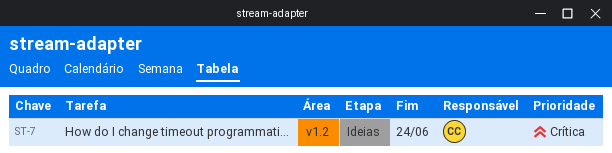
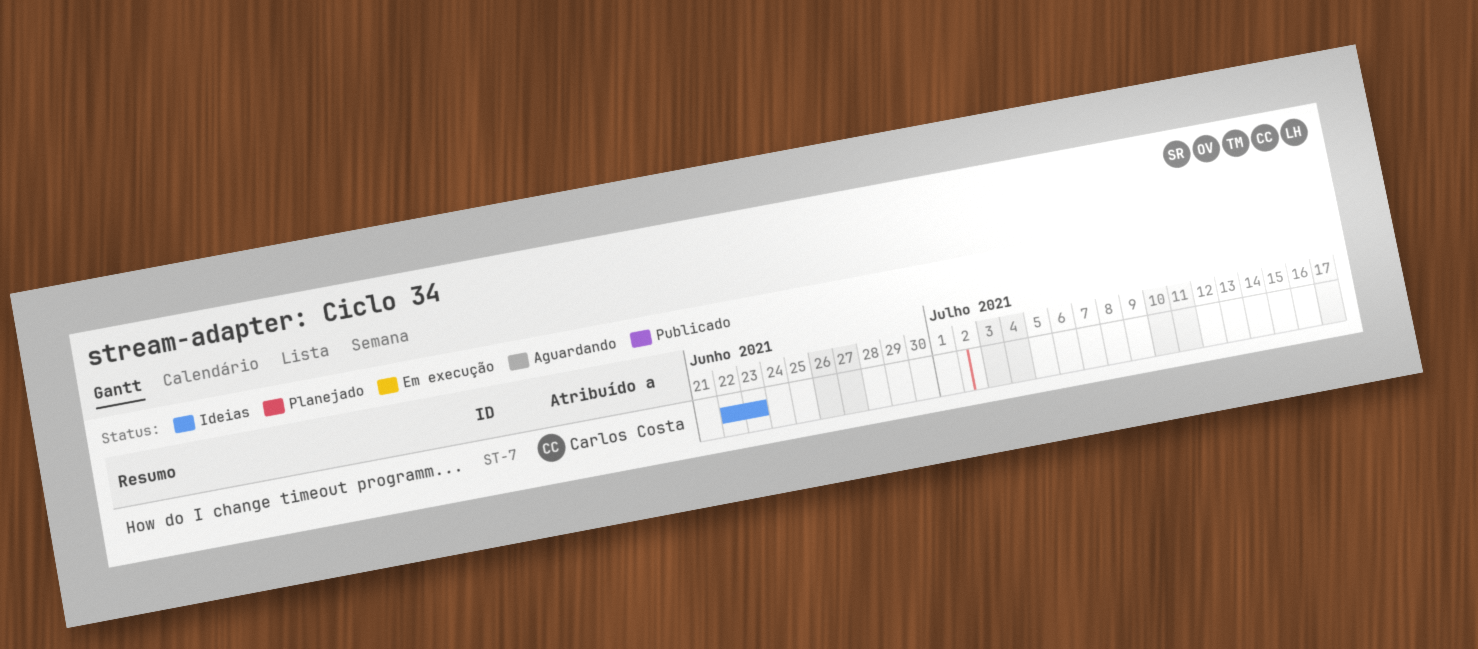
ST-7, due: Jun 24 -> Jun 23

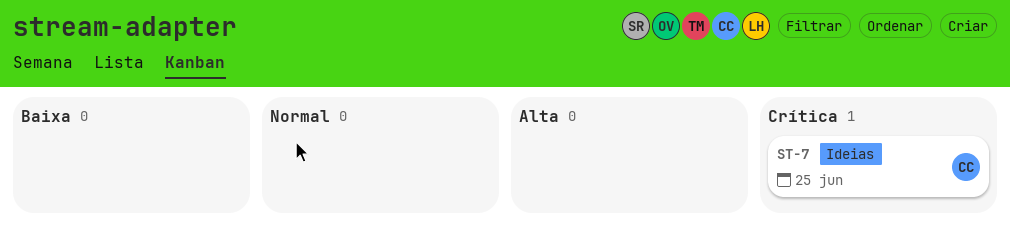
ST-7, due: Jun 23 -> Jun 25

